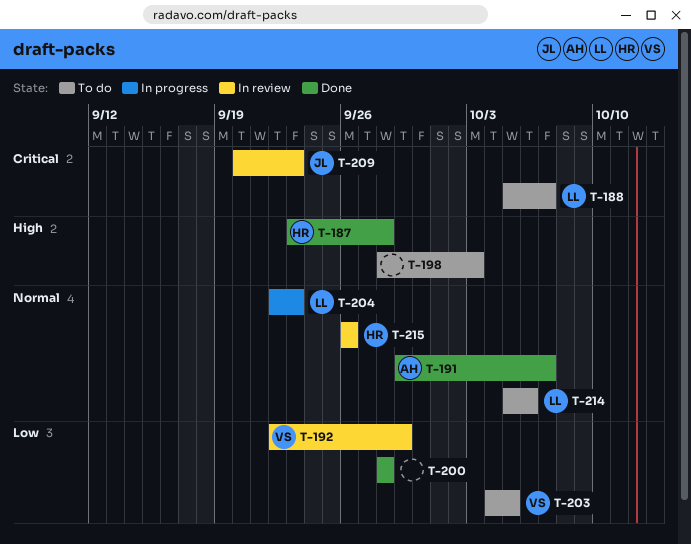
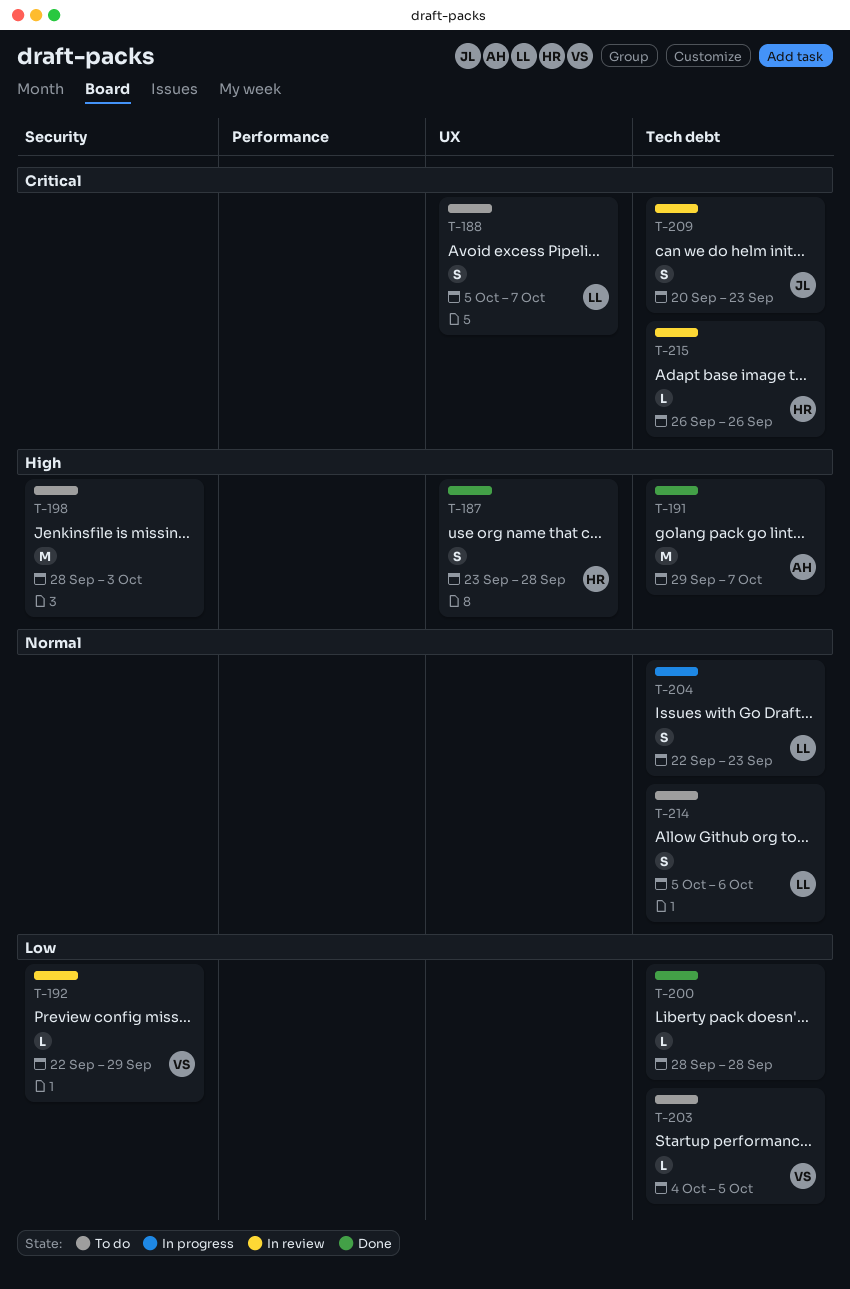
T-191, priority: Normal -> High
T-215, priority: Normal -> Critical

